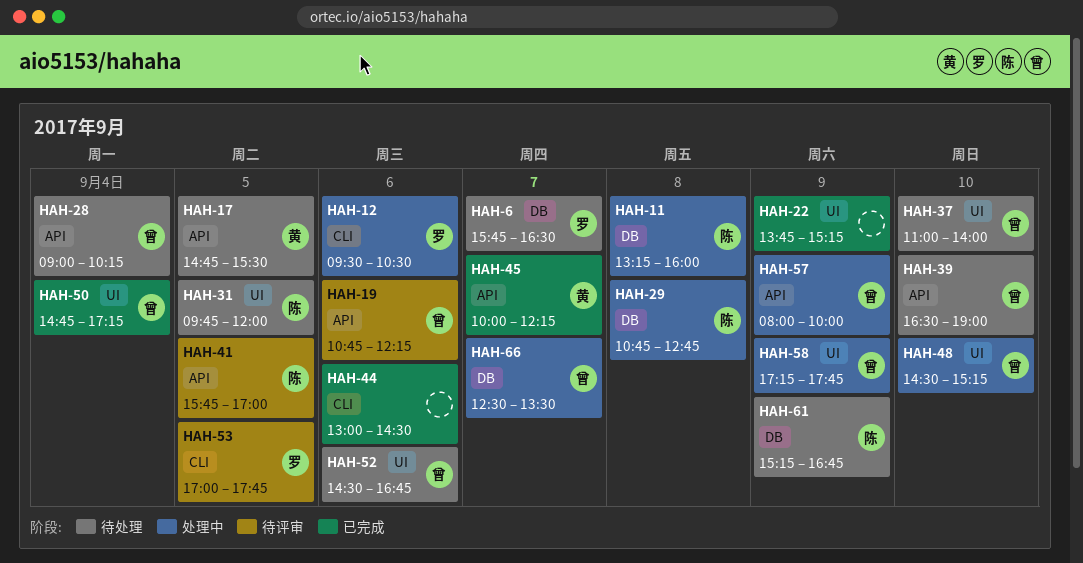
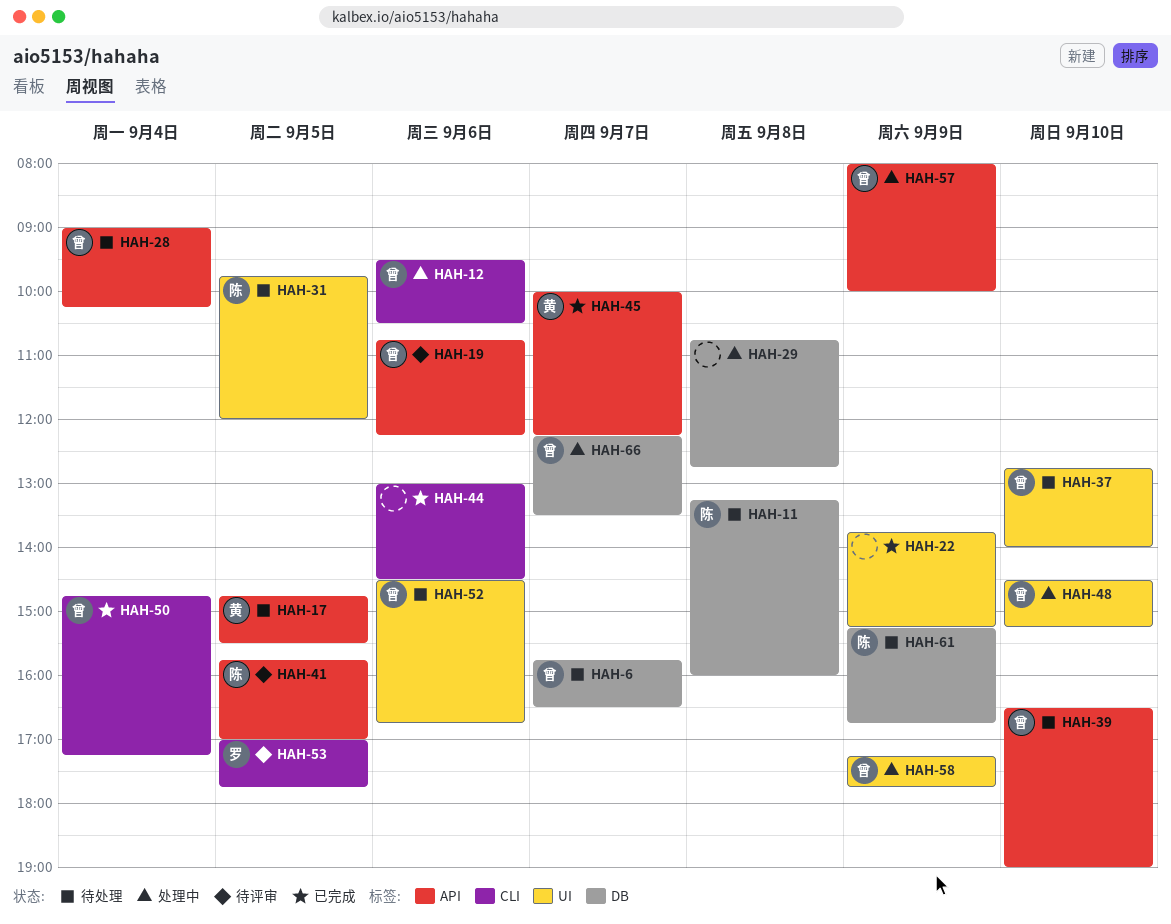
HAH-6, owner: 罗 -> 曾
HAH-11, status: 处理中 -> 待处理
HAH-12, owner: 罗 -> 曾
HAH-29, owner: 陈 -> none
HAH-37, begins: 11:00 -> 12:45
HAH-50, label: UI -> CLI
HAH-66, begins: 12:30 -> 12:15

